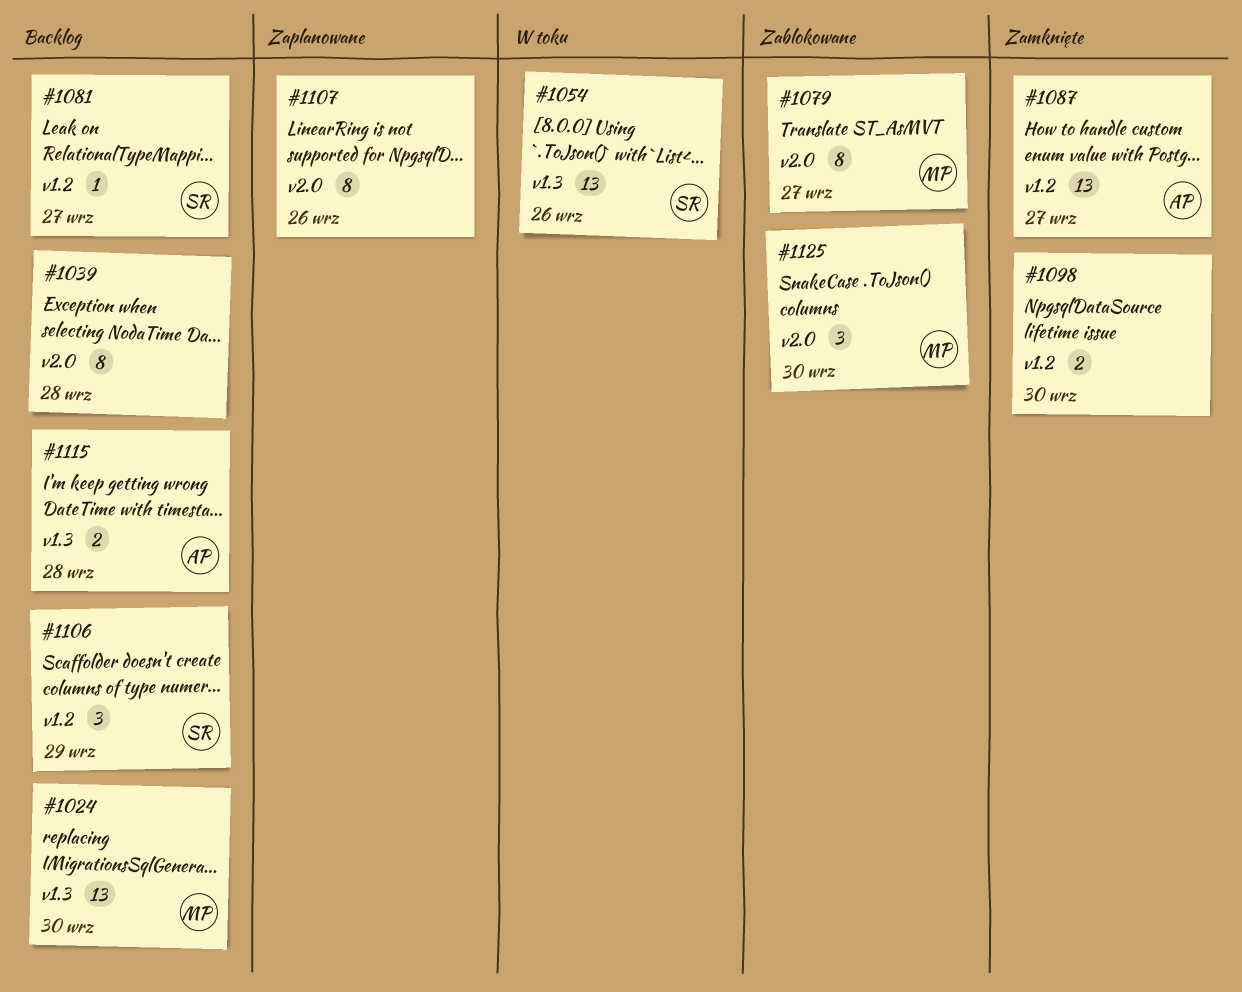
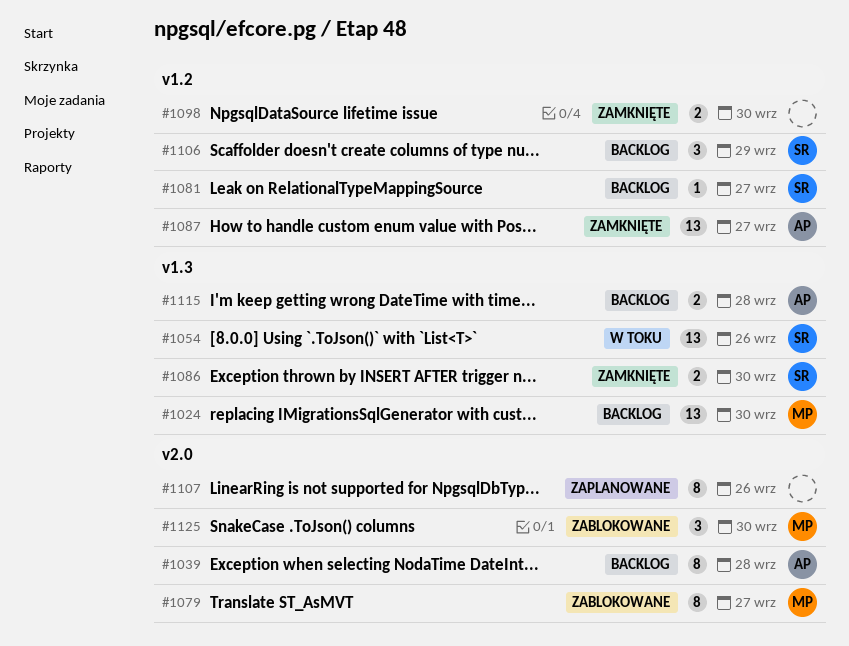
#1039, owner: none -> AP
#1086: none -> present

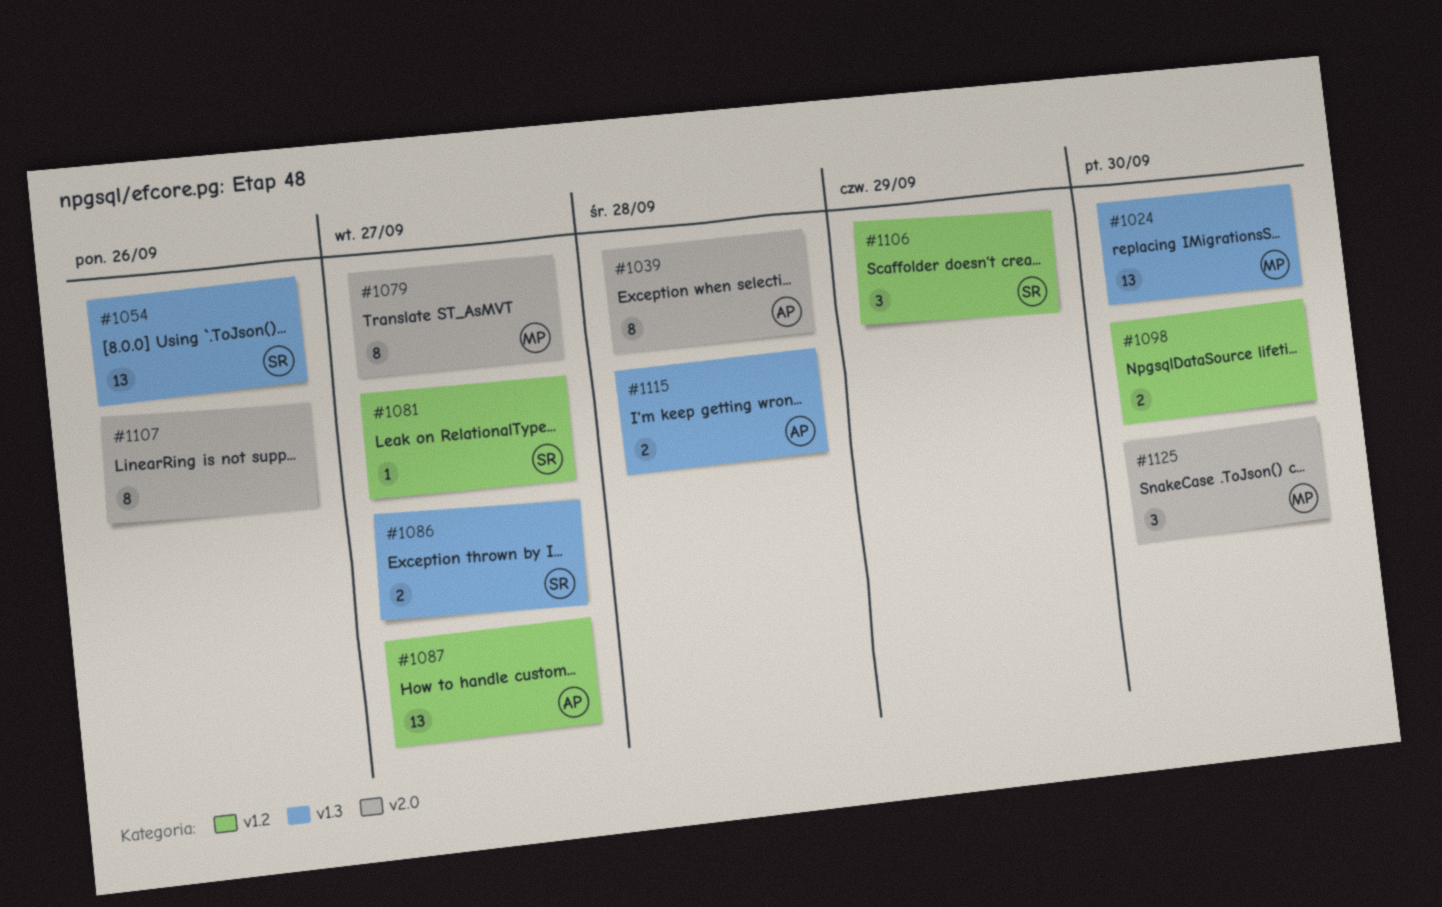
#1086, due: Sep 30 -> Sep 27

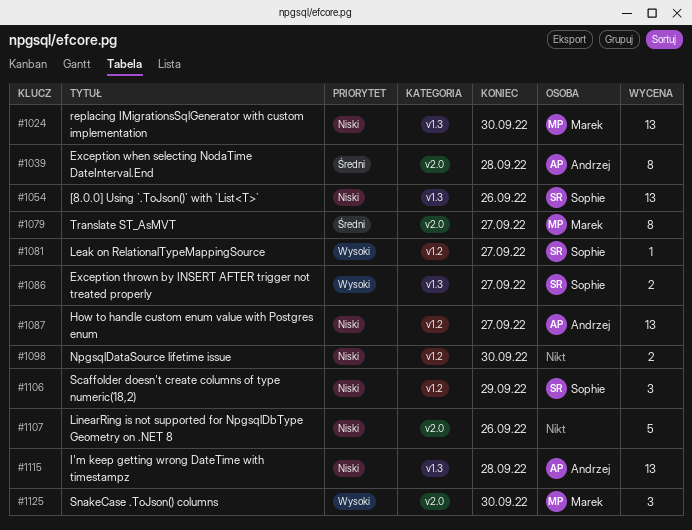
#1107, estimate: 8 -> 5
#1115, estimate: 2 -> 13

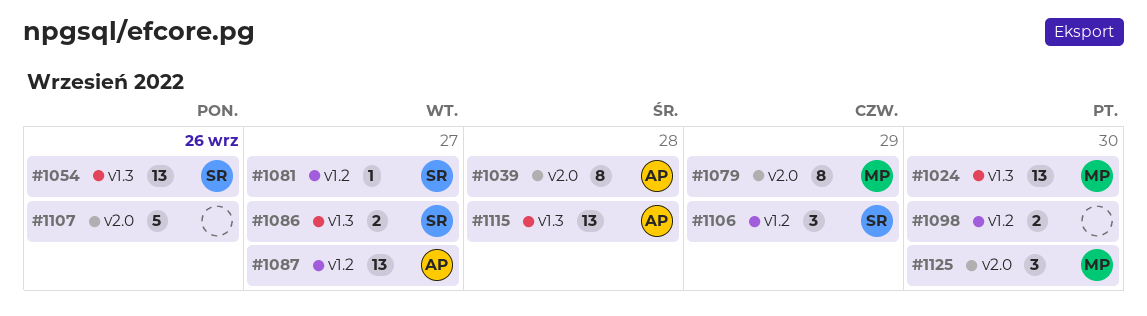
#1079, due: Sep 27 -> Sep 29

